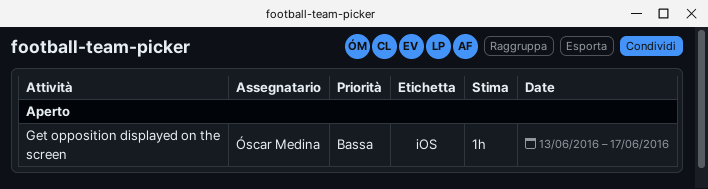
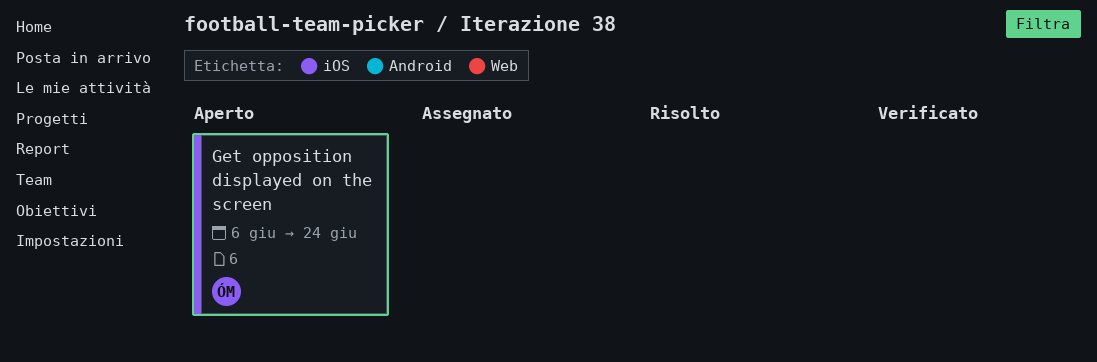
Get opposition displayed on the screen, start: Jun 13 -> Jun 6
Get opposition displayed on the screen, due: Jun 17 -> Jun 24

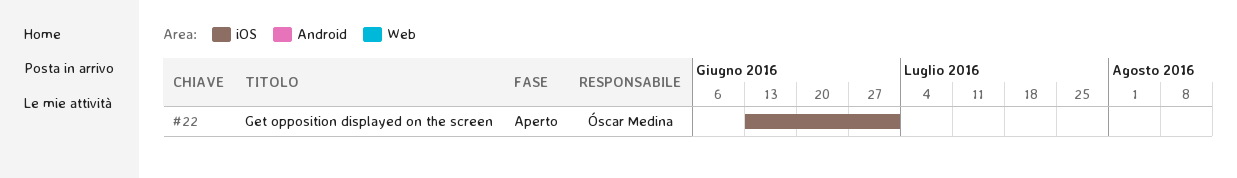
Get opposition displayed on the screen, start: Jun 6 -> Jun 13
Get opposition displayed on the screen, due: Jun 24 -> Jul 1

